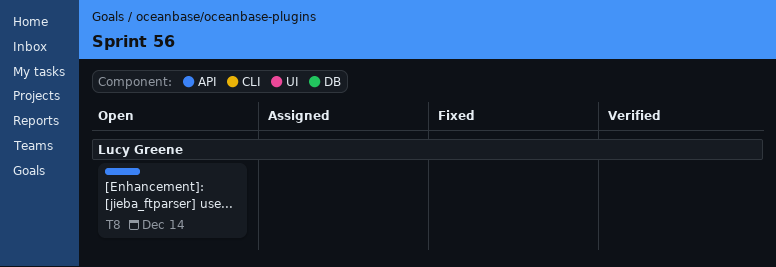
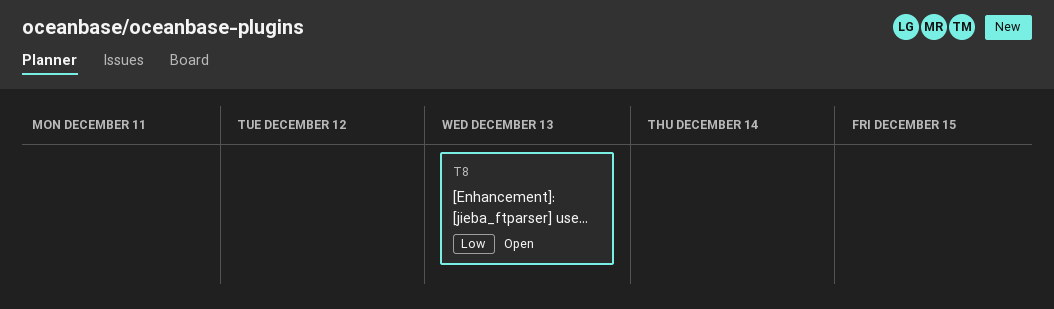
T8, due: Dec 14 -> Dec 13

